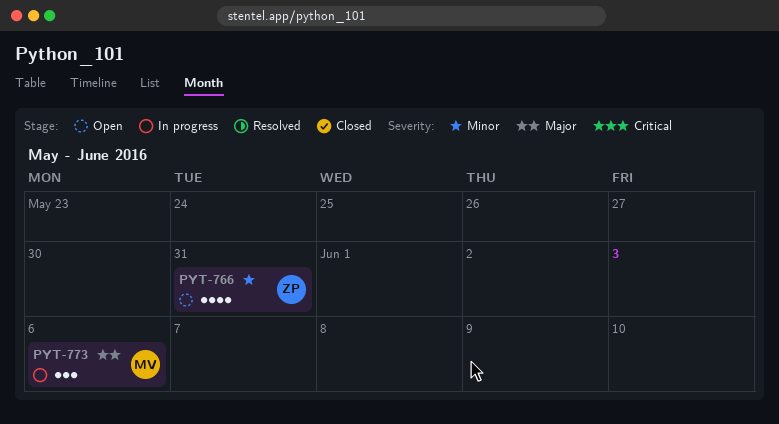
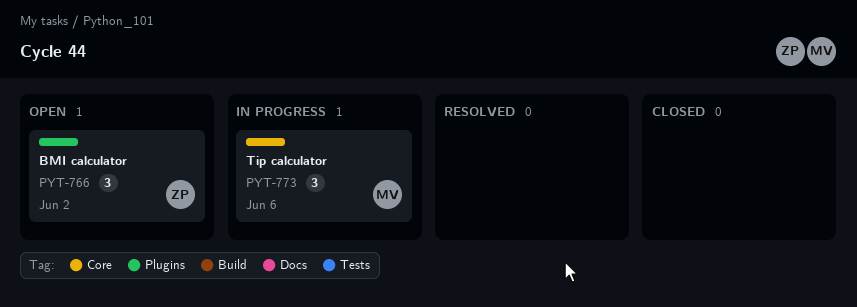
PYT-766, estimate: 4 -> 3
PYT-766, due: May 31 -> Jun 2

